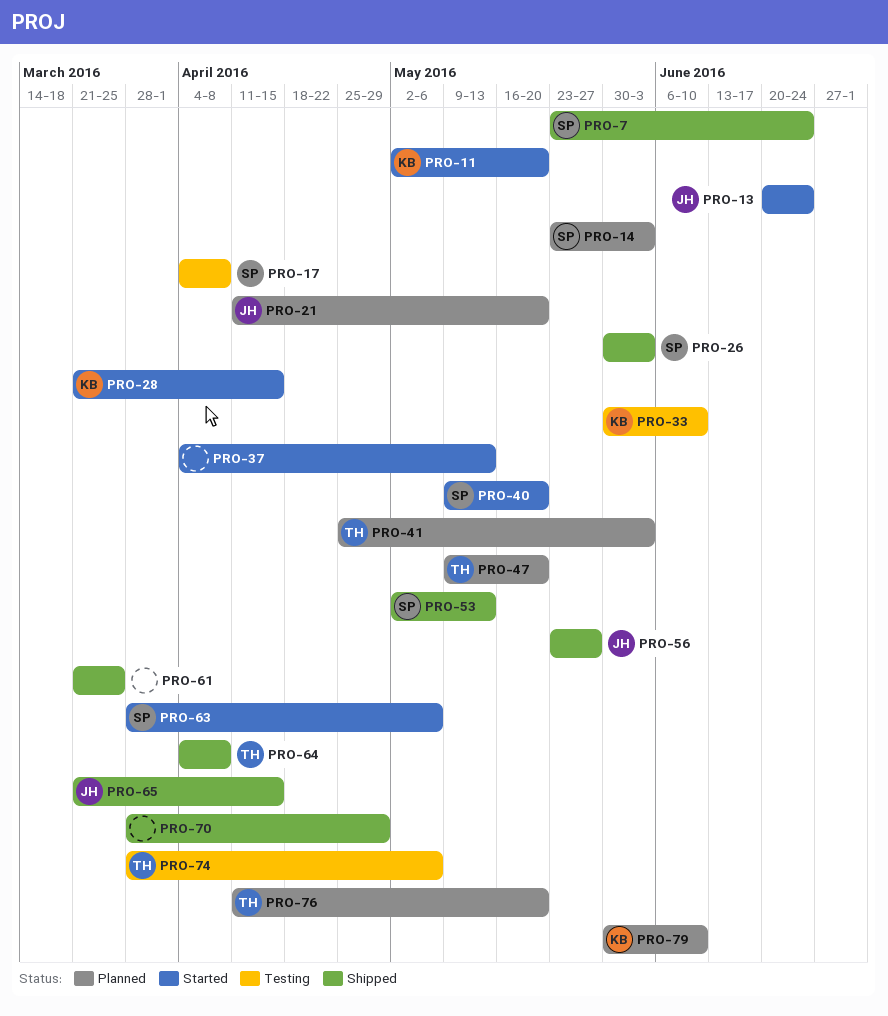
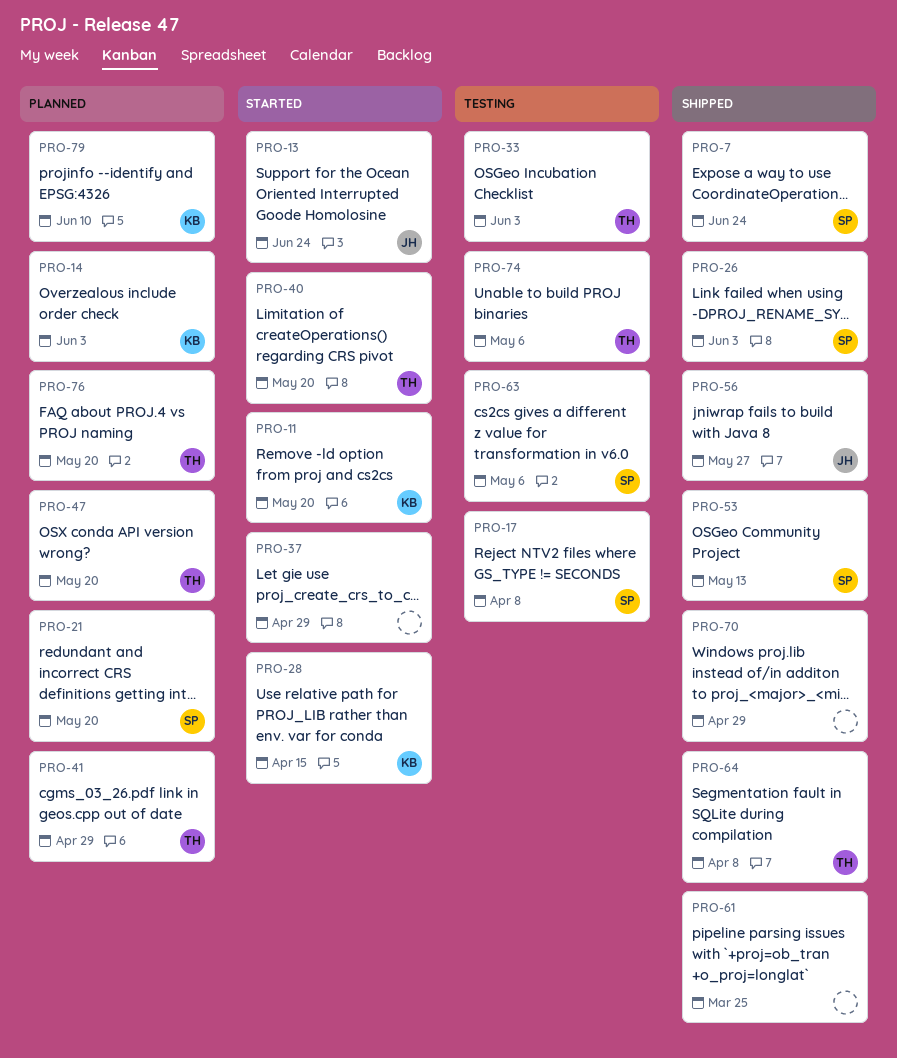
PRO-14, owner: SP -> KB
PRO-21, owner: JH -> SP
PRO-33, owner: KB -> TH
PRO-33, due: Jun 10 -> Jun 3
PRO-37, due: May 13 -> Apr 29
PRO-40, owner: SP -> TH
PRO-41, due: Jun 3 -> Apr 29
PRO-63, status: Started -> Testing
PRO-65: present -> none

